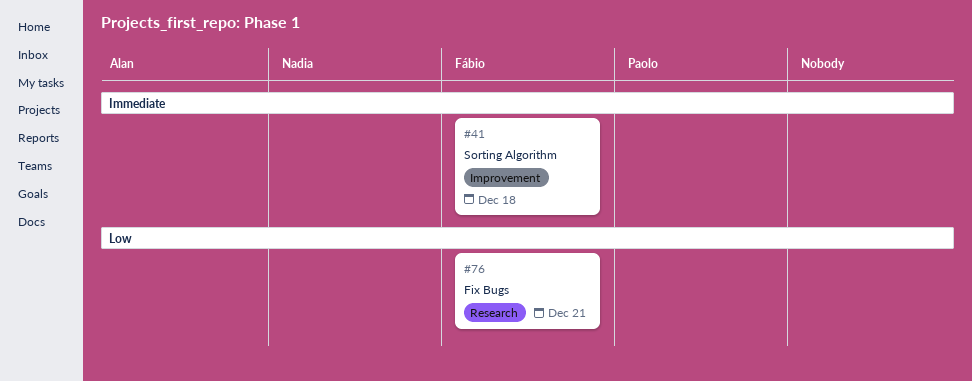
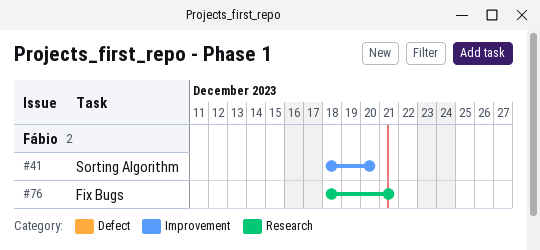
#41, due: Dec 18 -> Dec 20

